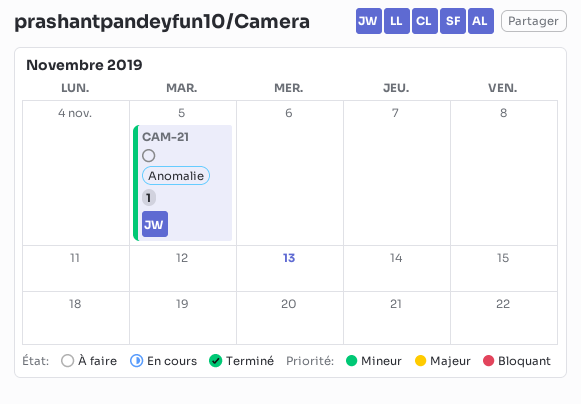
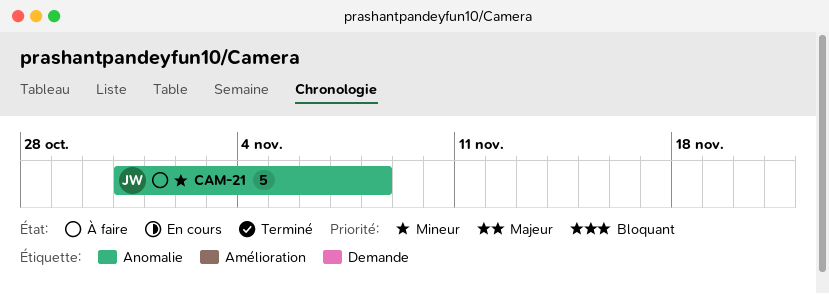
CAM-21, estimate: 1 -> 5
CAM-21, due: Nov 5 -> Nov 8

